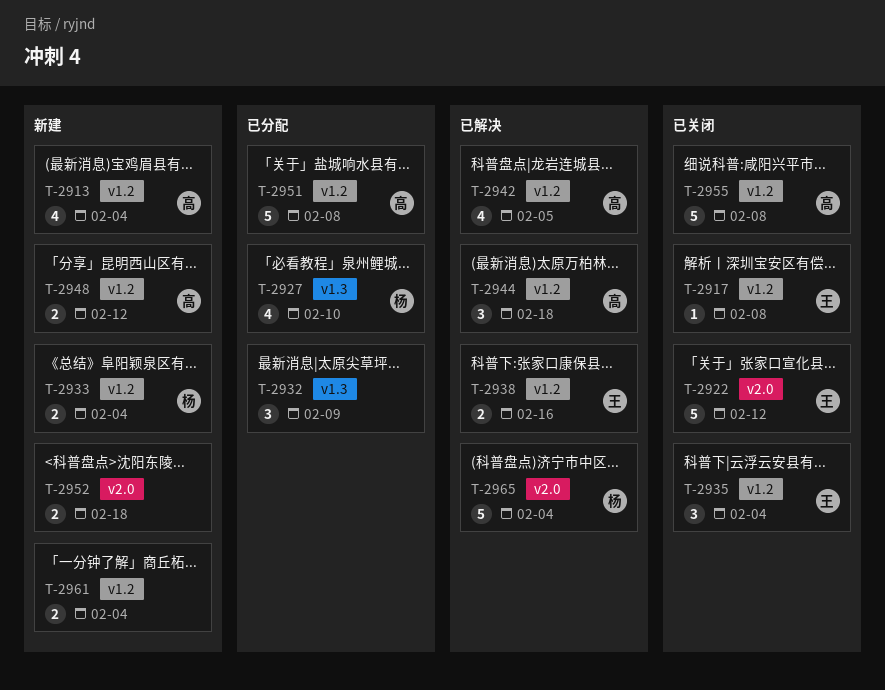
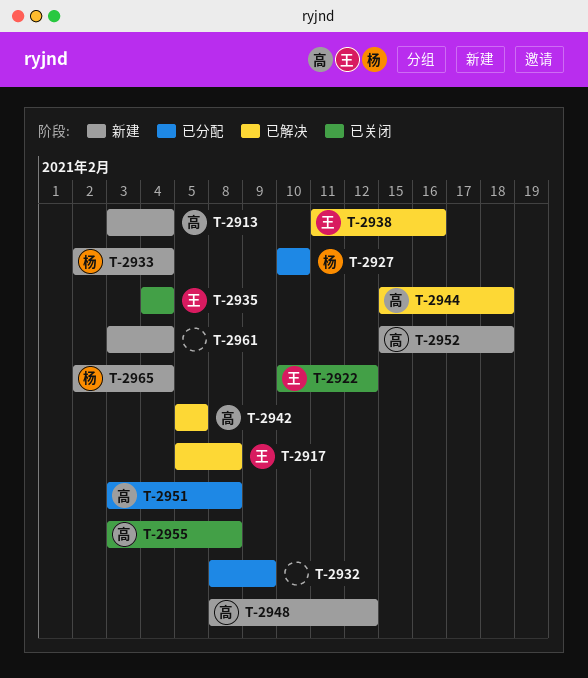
T-2917, status: 已关闭 -> 已解决
T-2952, owner: none -> 高
T-2965, status: 已解决 -> 新建

